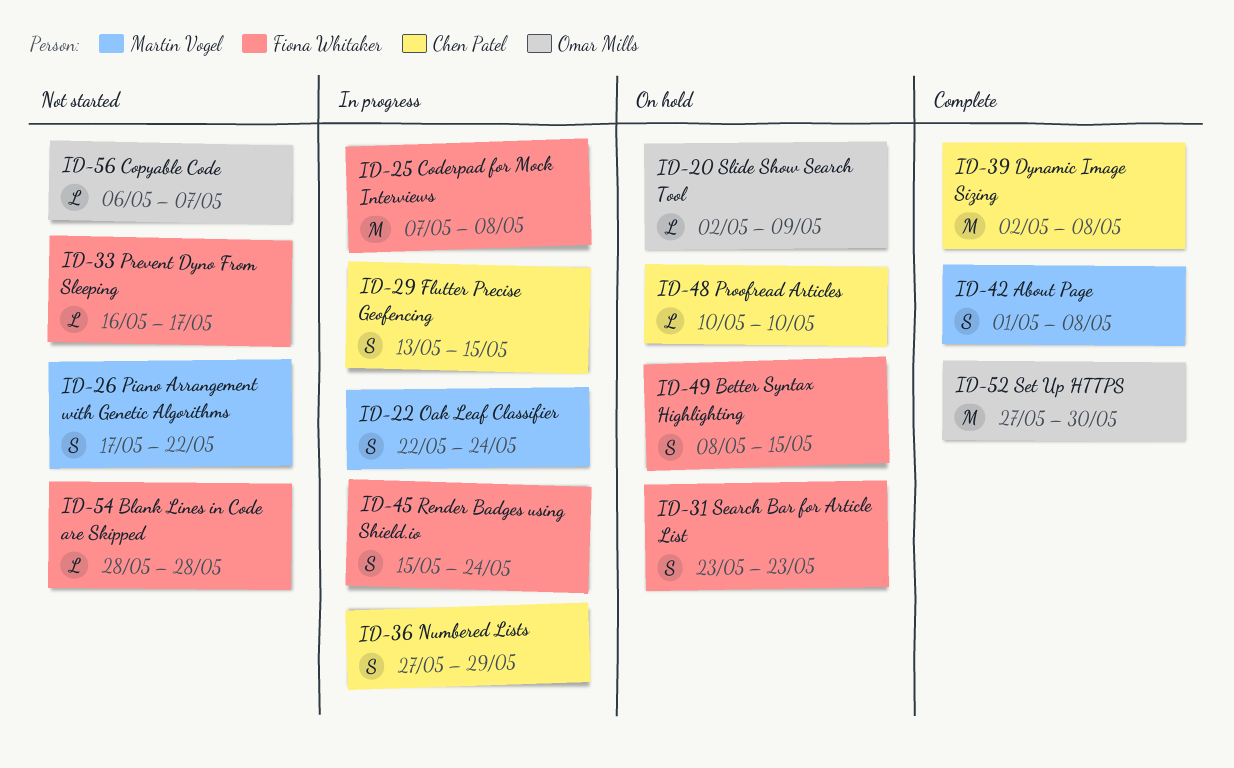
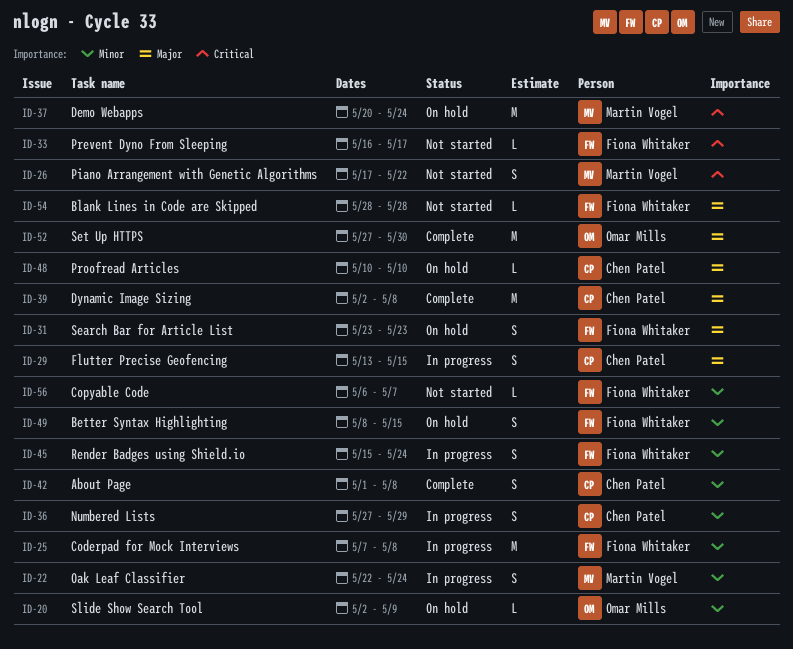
ID-37: none -> present
ID-42, owner: Martin Vogel -> Chen Patel
ID-56, owner: Omar Mills -> Fiona Whitaker

